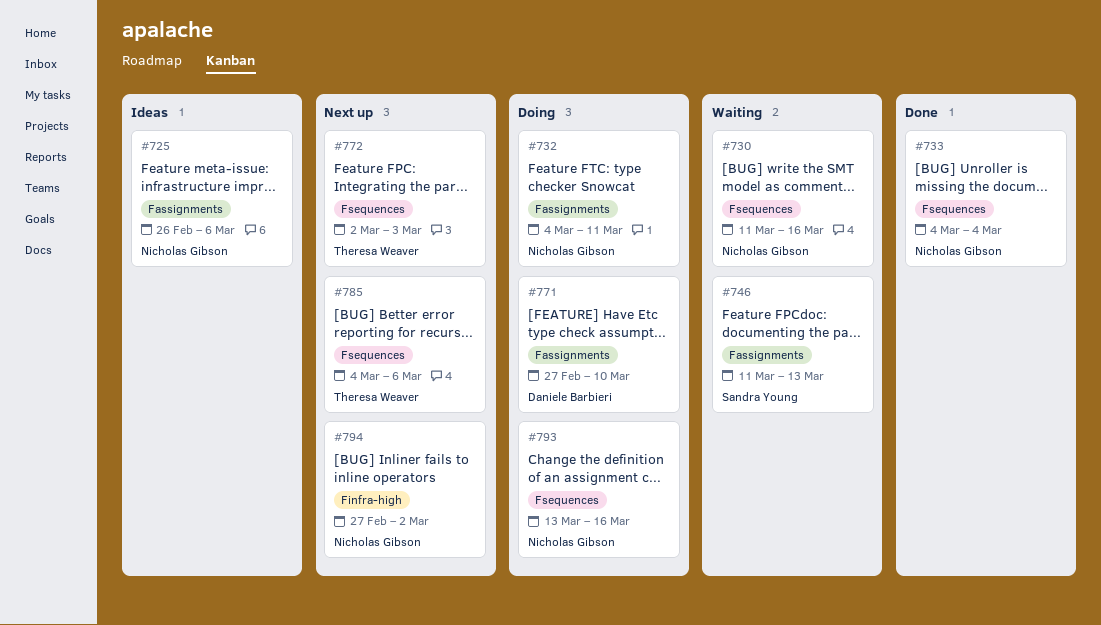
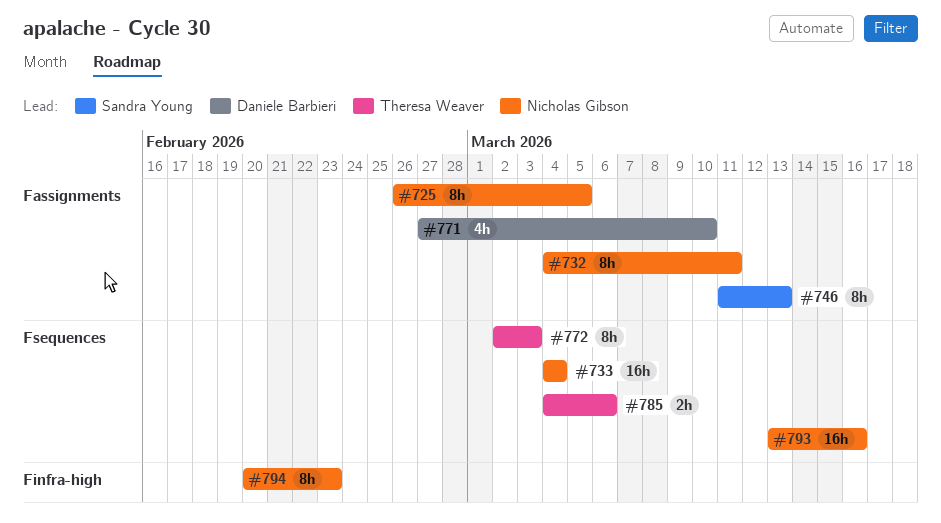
#725, due: Mar 6 -> Mar 5
#730: present -> none
#794, start: Feb 27 -> Feb 20
#794, due: Mar 2 -> Feb 23

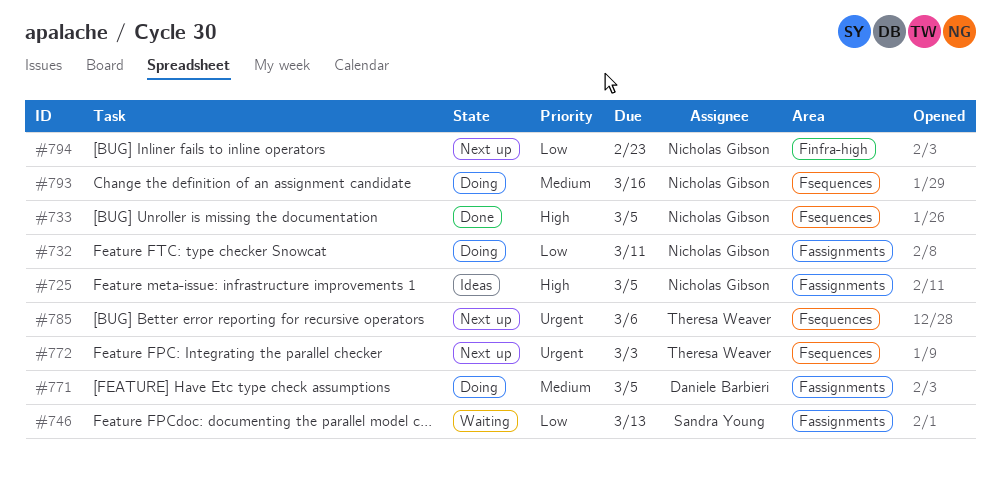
#733, due: Mar 4 -> Mar 5
#771, due: Mar 10 -> Mar 5

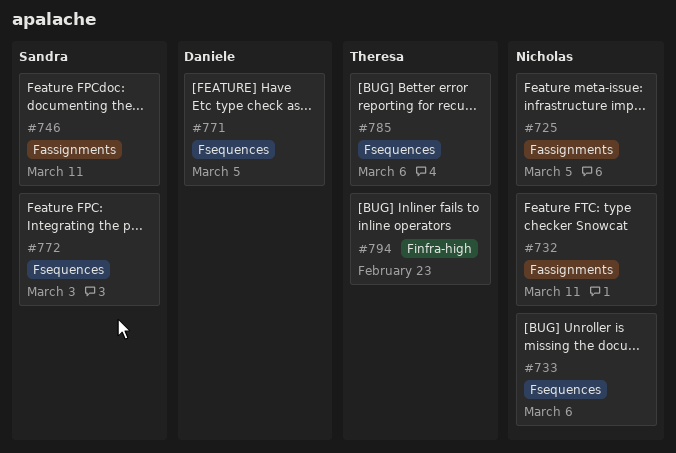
#733, due: Mar 5 -> Mar 6
#746, due: Mar 13 -> Mar 11
#771, label: Fassignments -> Fsequences
#772, owner: Theresa Weaver -> Sandra Young
#793: present -> none
#794, owner: Nicholas Gibson -> Theresa Weaver

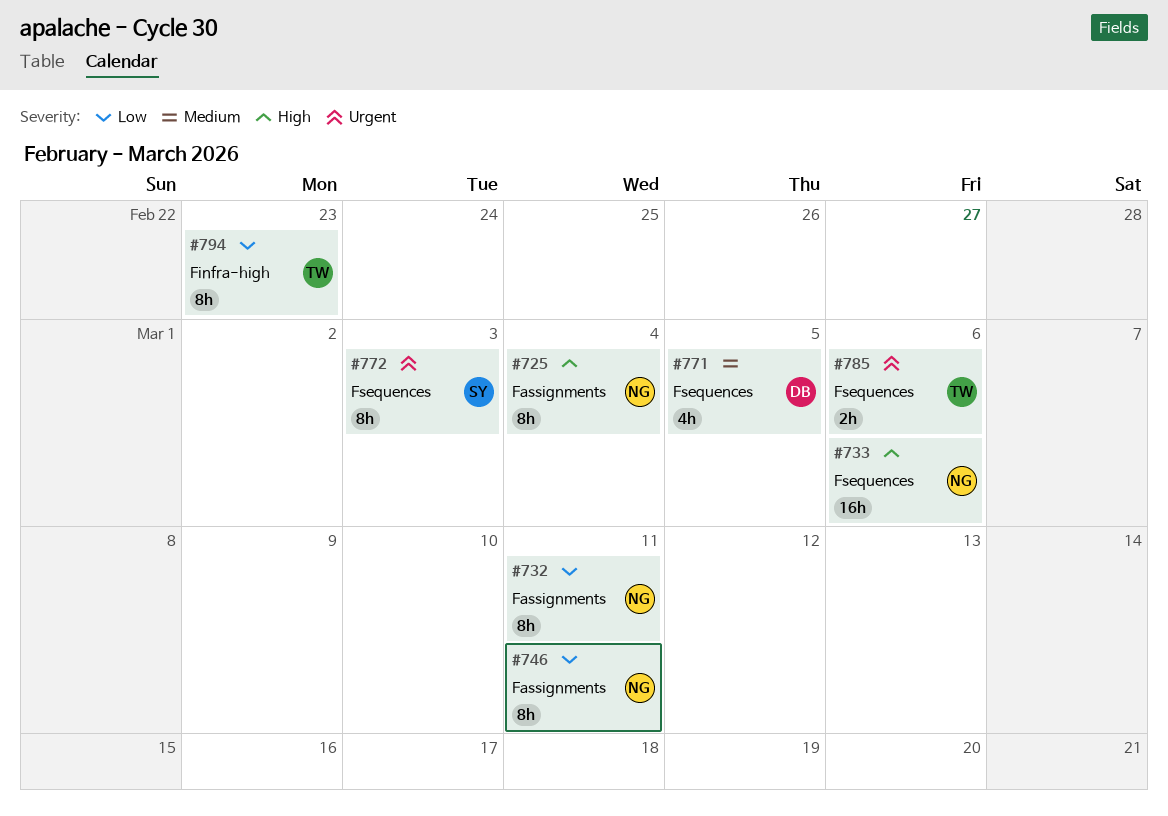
#725, due: Mar 5 -> Mar 4
#746, owner: Sandra -> Nicholas

